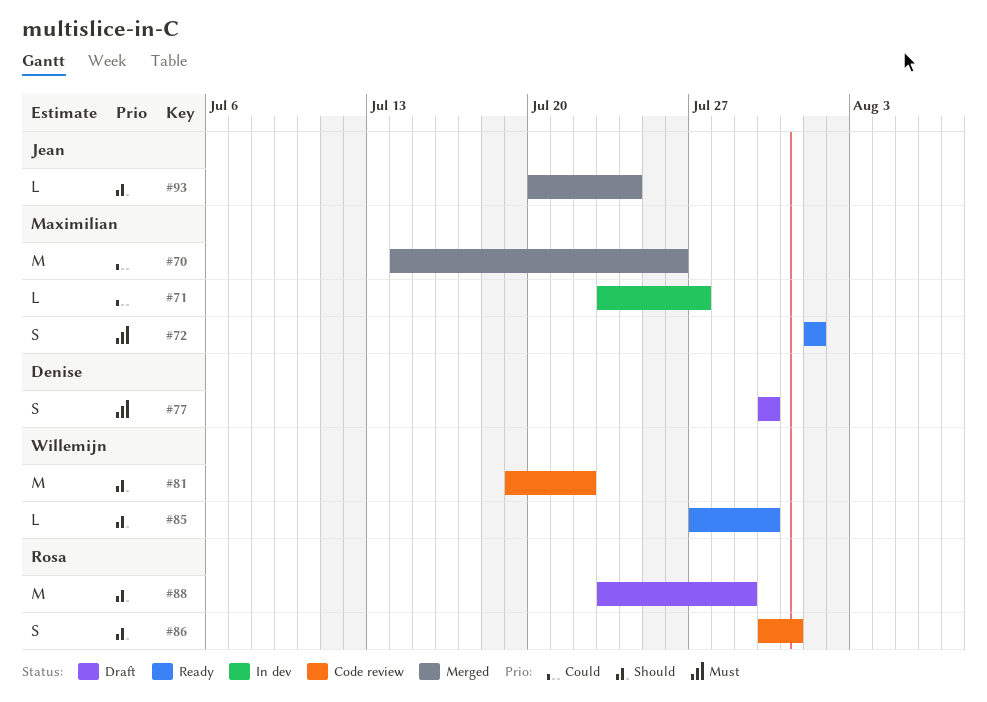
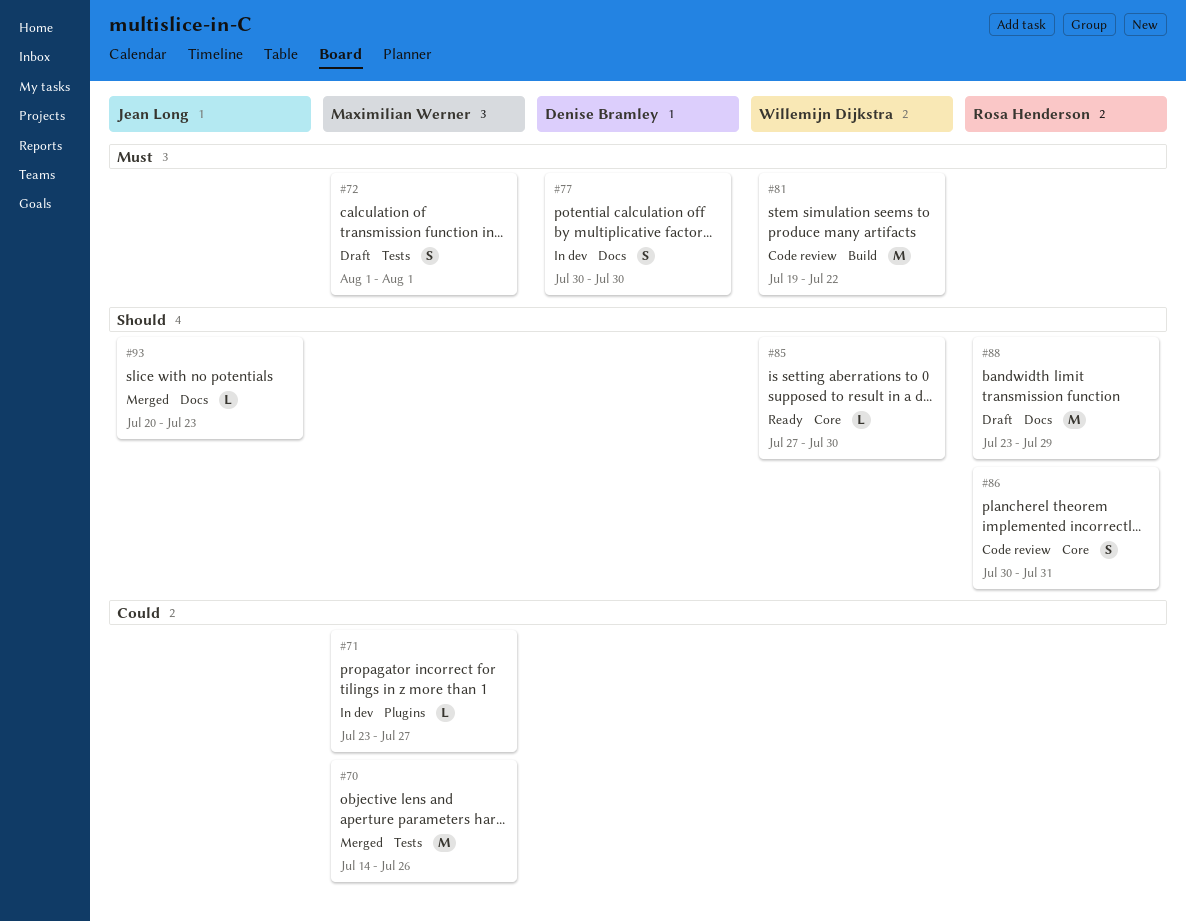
#72, status: Ready -> Draft
#77, status: Draft -> In dev
#81, priority: Should -> Must
#93, due: Jul 24 -> Jul 23

